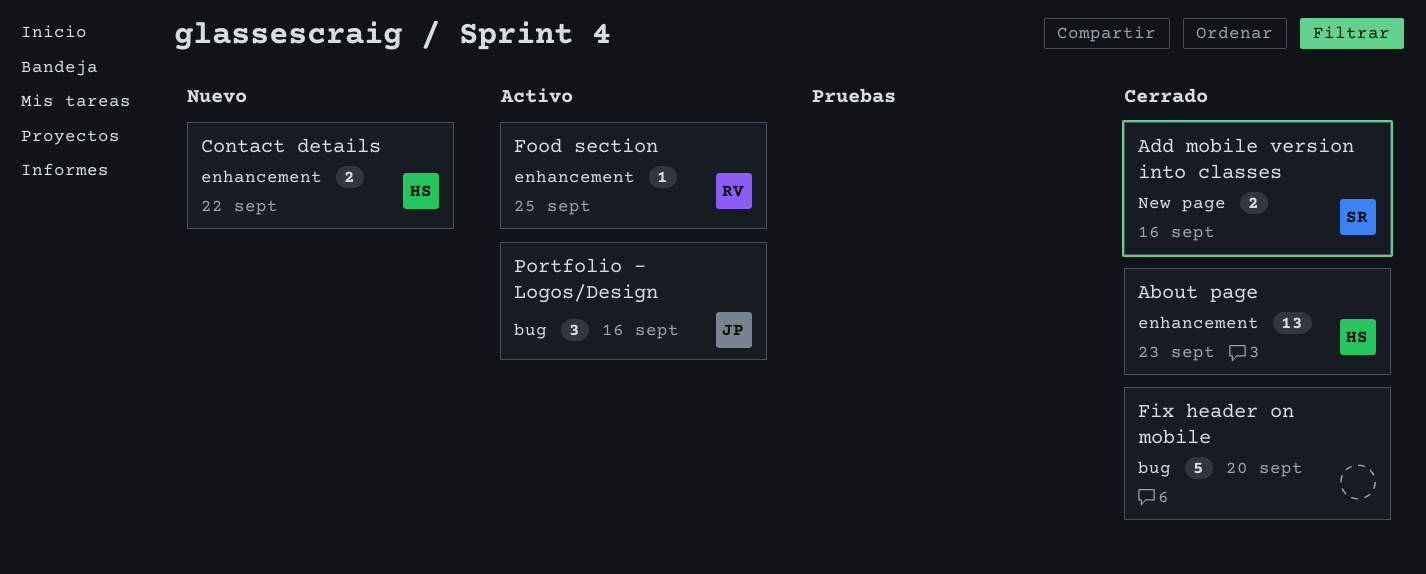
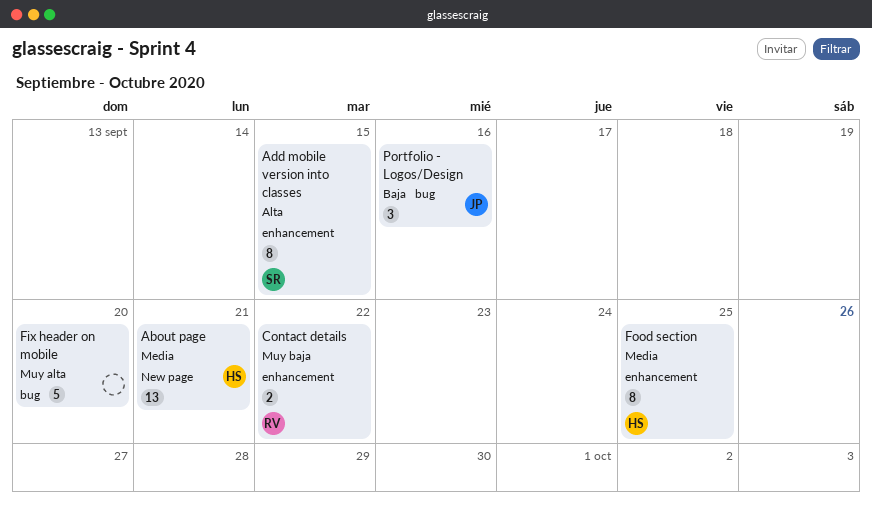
About page, label: enhancement -> New page
About page, due: Sep 23 -> Sep 21
Add mobile version into classes, label: New page -> enhancement
Add mobile version into classes, estimate: 2 -> 8
Add mobile version into classes, due: Sep 16 -> Sep 15
Contact details, owner: HS -> RV
Food section, owner: RV -> HS
Food section, estimate: 1 -> 8

